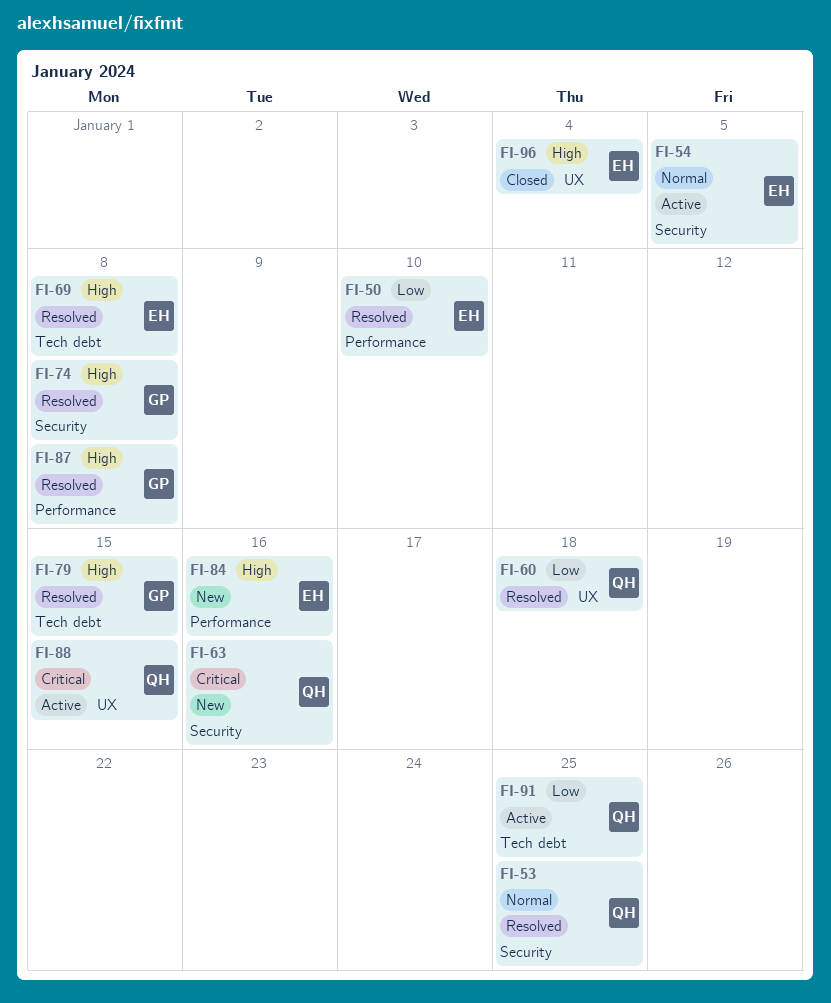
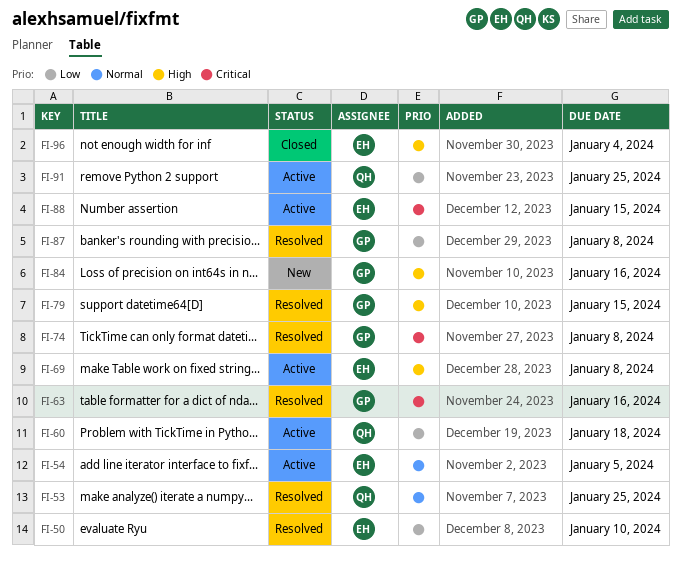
FI-60, status: Resolved -> Active
FI-63, status: New -> Resolved
FI-63, owner: QH -> GP
FI-69, status: Resolved -> Active
FI-74, priority: High -> Critical
FI-84, owner: EH -> GP
FI-87, priority: High -> Low
FI-88, owner: QH -> EH

